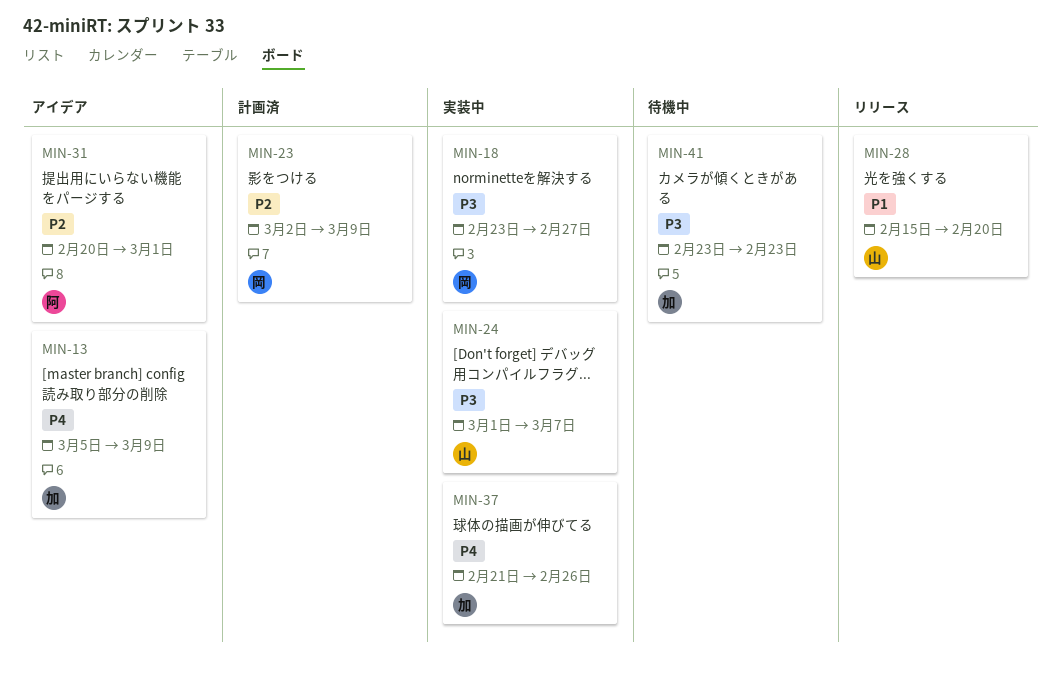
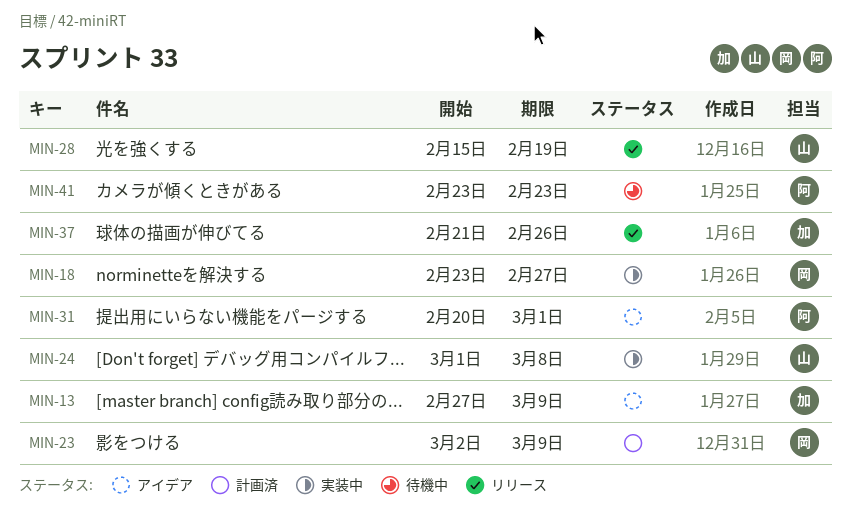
MIN-13, start: Mar 5 -> Feb 27
MIN-24, due: Mar 7 -> Mar 8
MIN-28, due: Feb 20 -> Feb 19
MIN-37, status: 実装中 -> リリース
MIN-41, owner: 加 -> 阿

